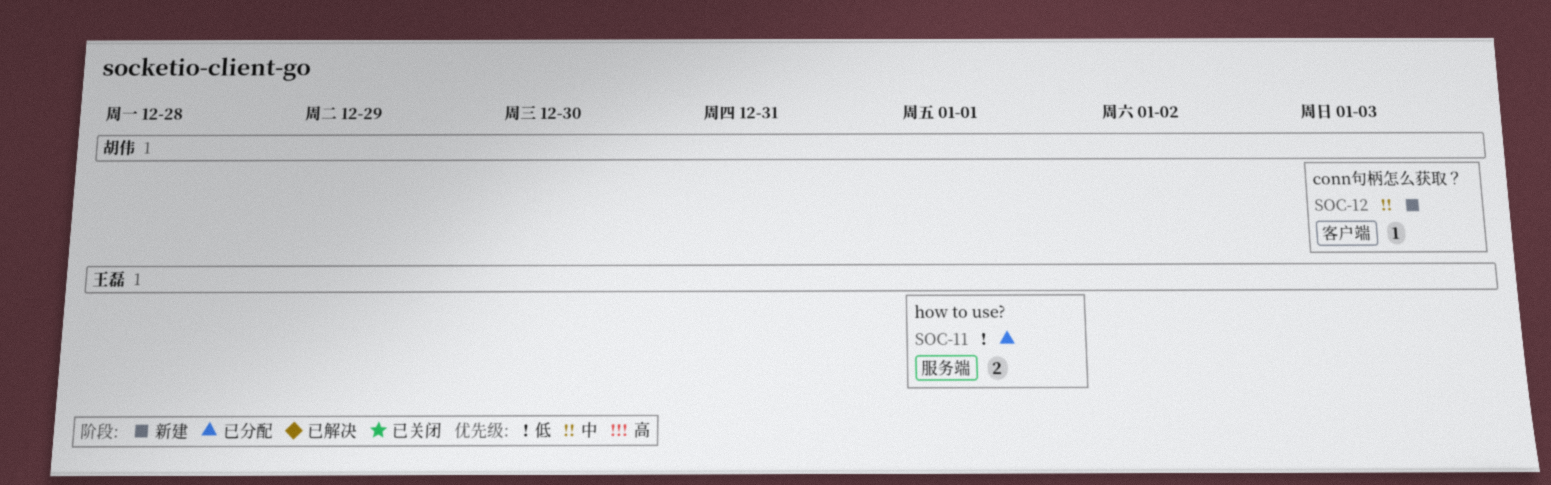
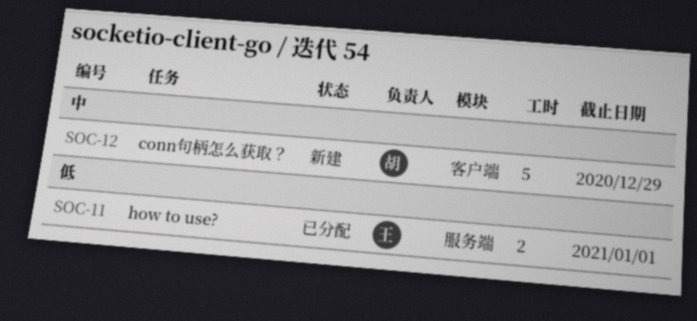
SOC-12, estimate: 1 -> 5
SOC-12, due: Jan 3 -> Dec 29

